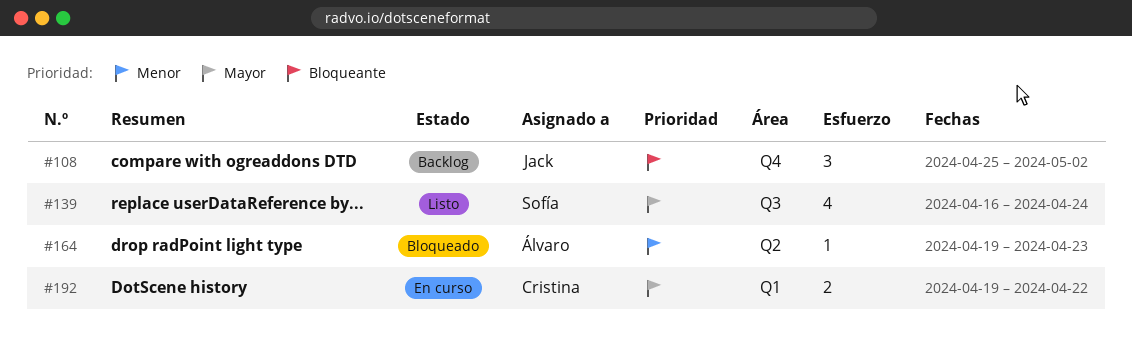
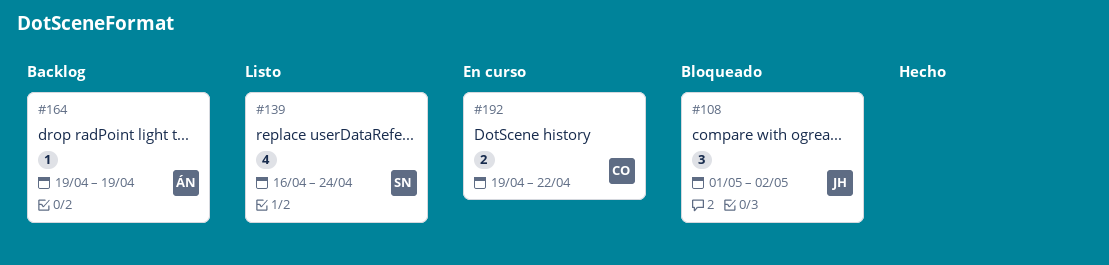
#108, status: Backlog -> Bloqueado
#108, start: Apr 25 -> May 1
#164, status: Bloqueado -> Backlog
#164, due: Apr 23 -> Apr 19

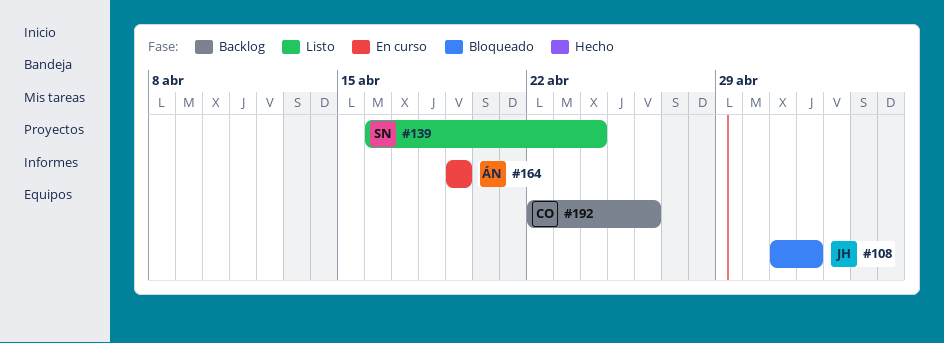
#164, status: Backlog -> En curso
#192, status: En curso -> Backlog
#192, start: Apr 19 -> Apr 22
#192, due: Apr 22 -> Apr 26

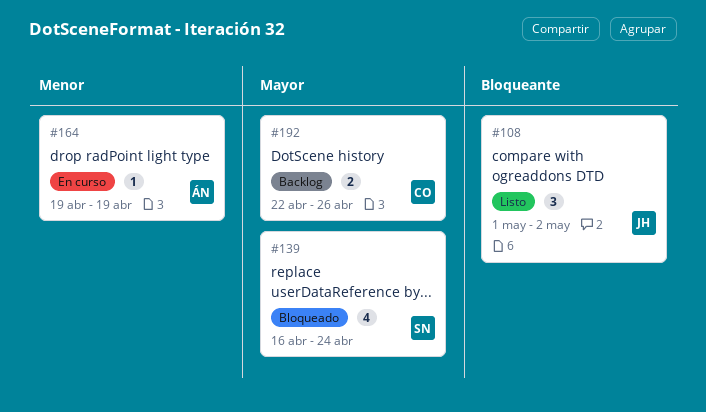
#108, status: Bloqueado -> Listo
#139, status: Listo -> Bloqueado

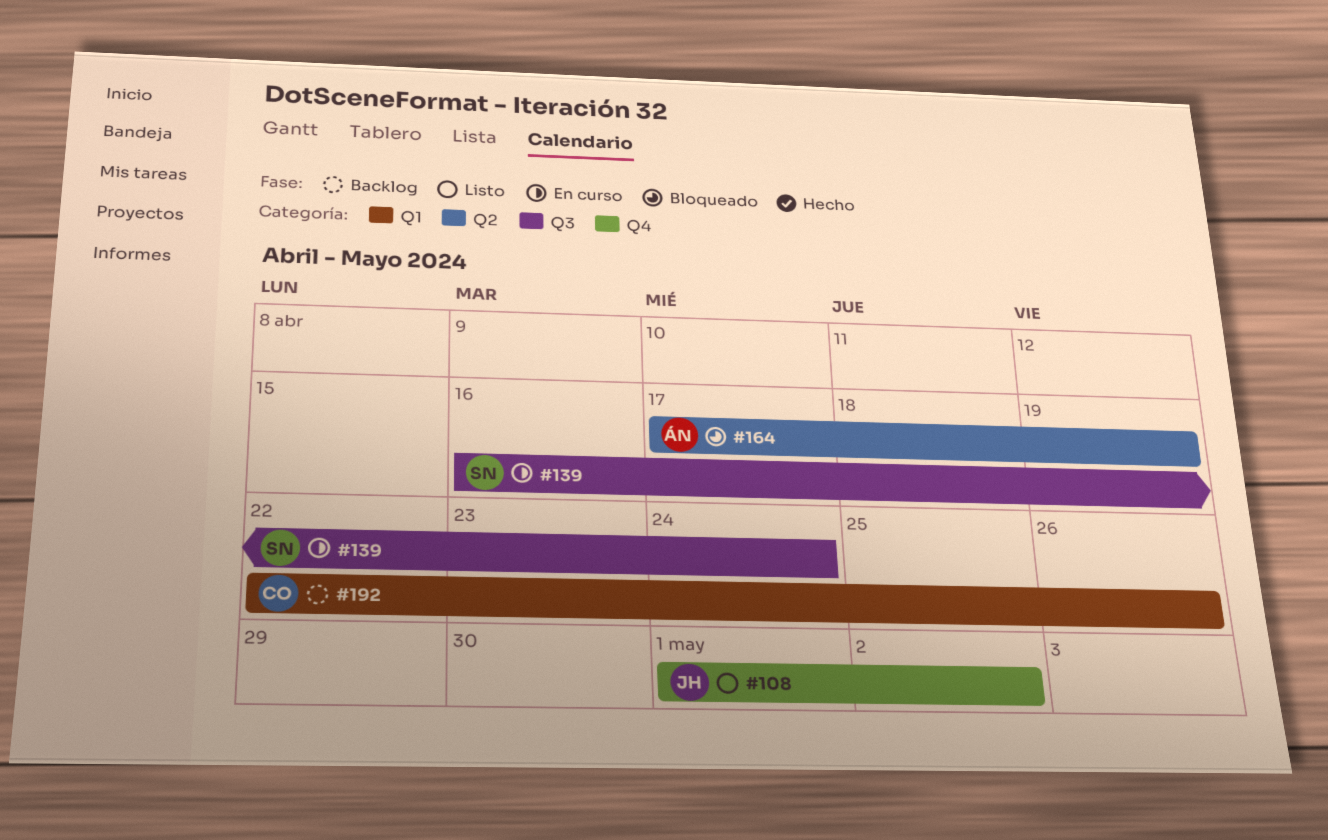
#139, status: Bloqueado -> En curso
#164, status: En curso -> Bloqueado
#164, start: Apr 19 -> Apr 17

